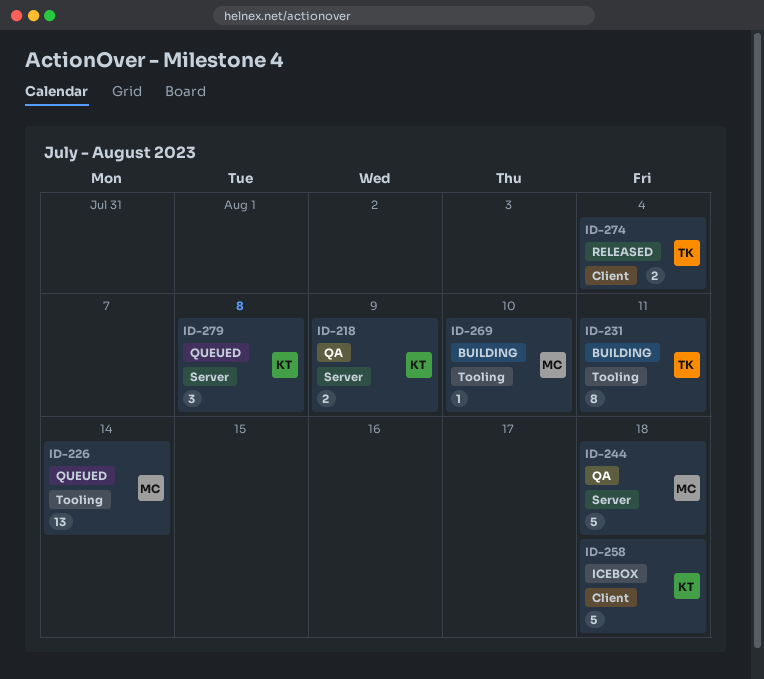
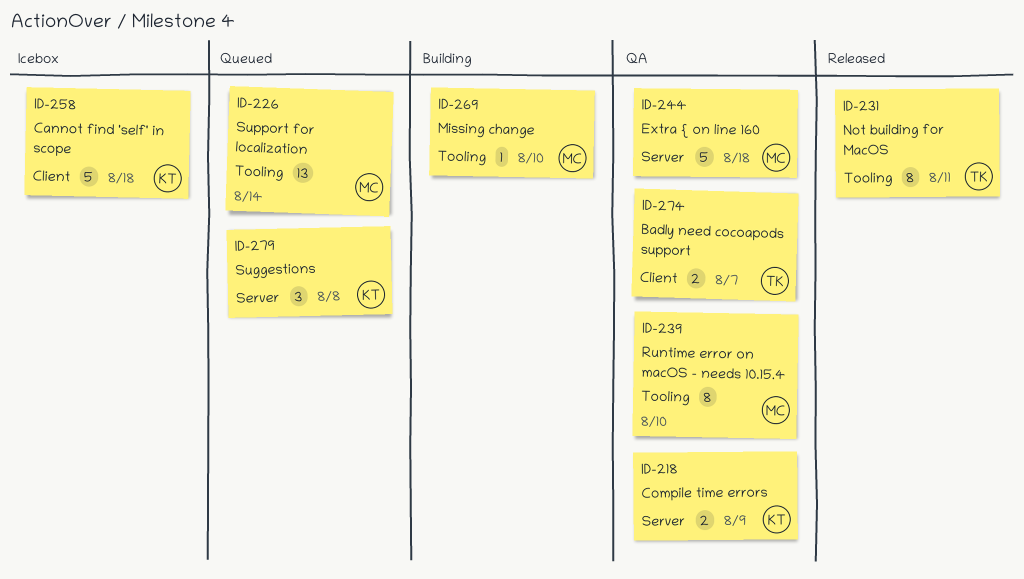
ID-231, status: Building -> Released
ID-239: none -> present
ID-274, status: Released -> QA
ID-274, due: Aug 4 -> Aug 7

